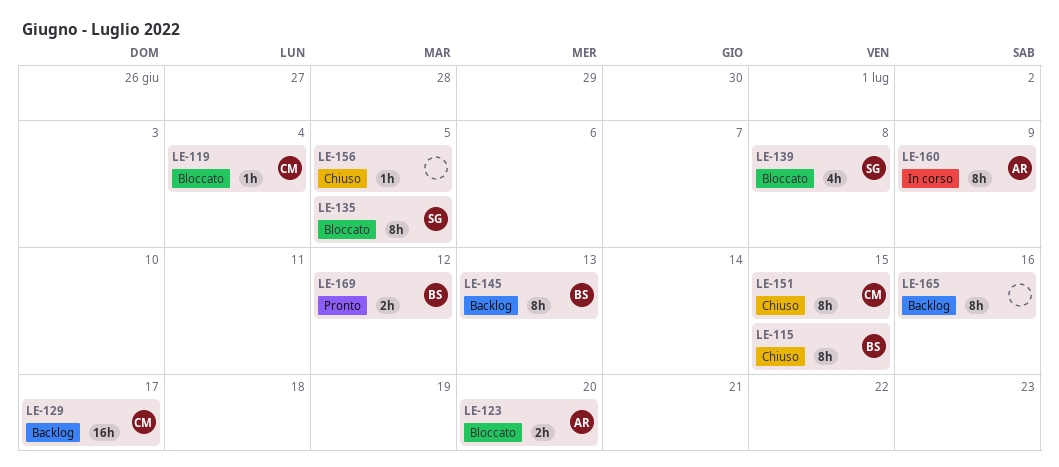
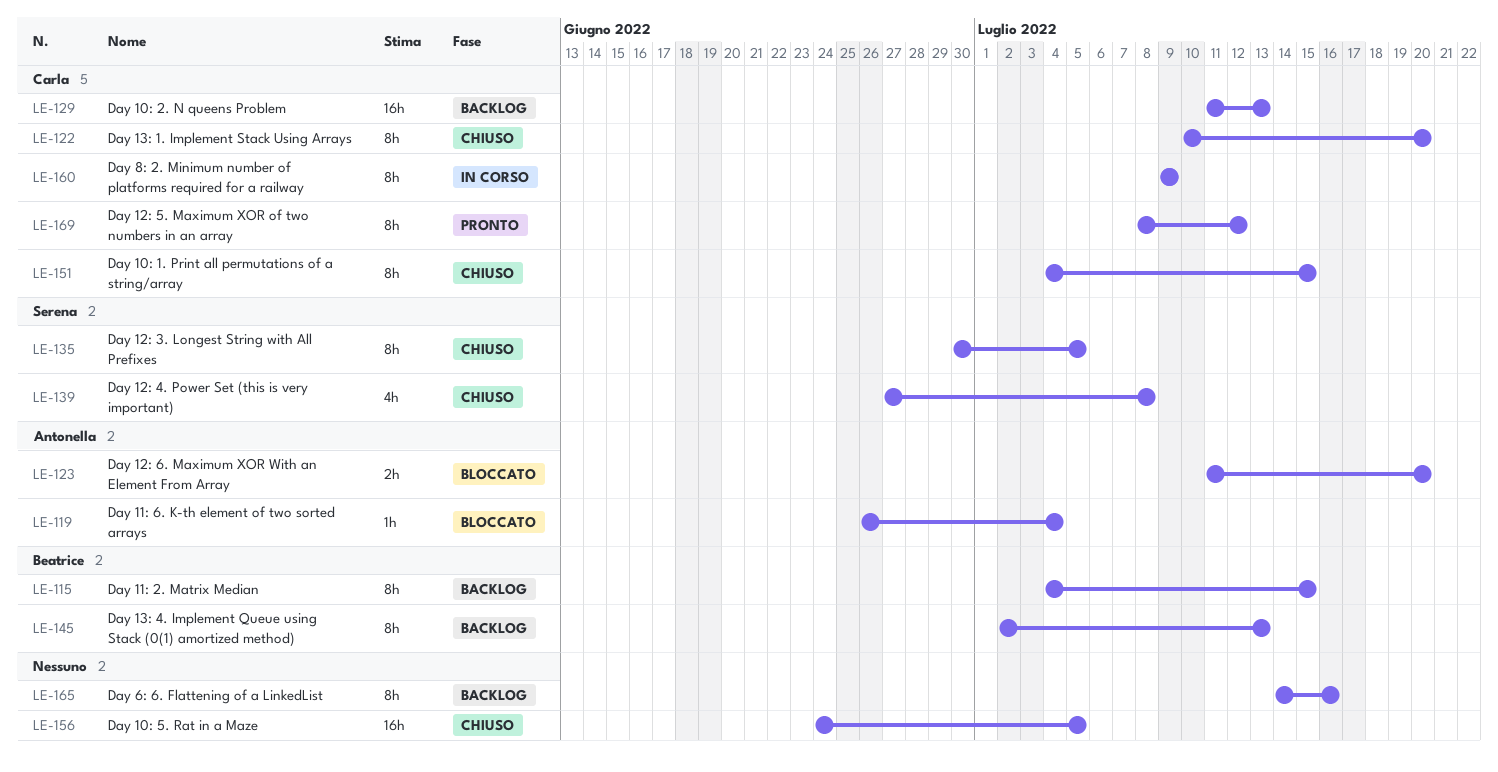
LE-115, status: Chiuso -> Backlog
LE-119, owner: Carla -> Antonella
LE-122: none -> present
LE-129, due: Jul 17 -> Jul 13
LE-135, status: Bloccato -> Chiuso
LE-139, status: Bloccato -> Chiuso
LE-156, estimate: 1h -> 16h
LE-160, owner: Antonella -> Carla
LE-169, owner: Beatrice -> Carla
LE-169, estimate: 2h -> 8h

